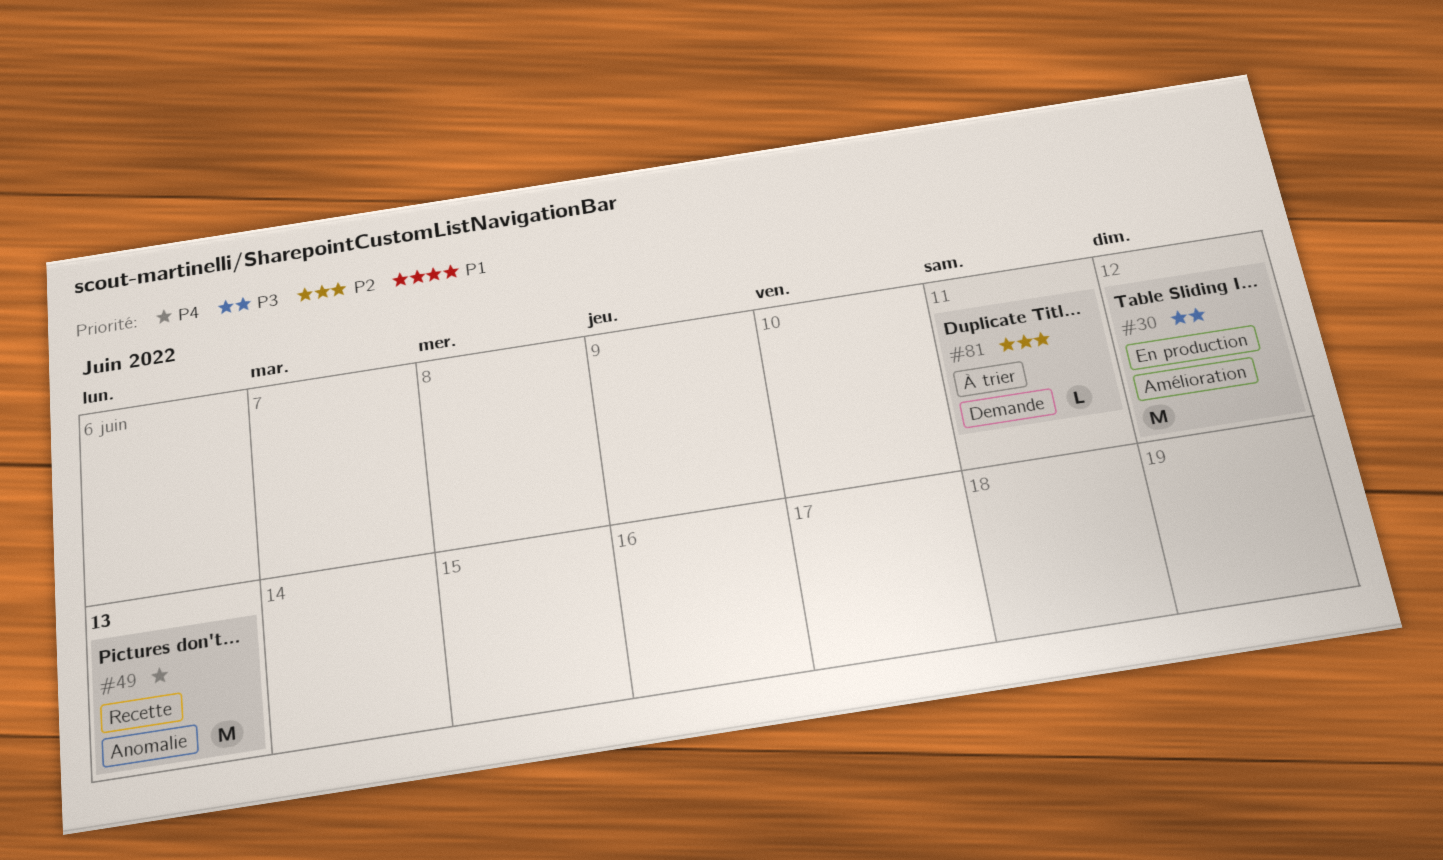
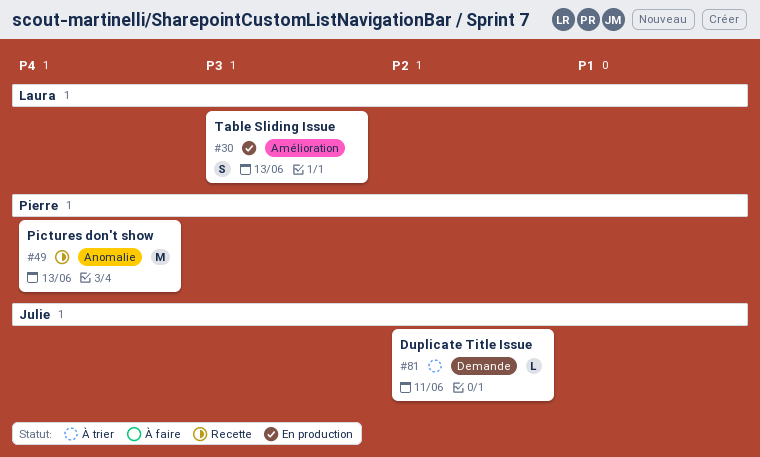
#30, estimate: M -> S
#30, due: Jun 12 -> Jun 13

